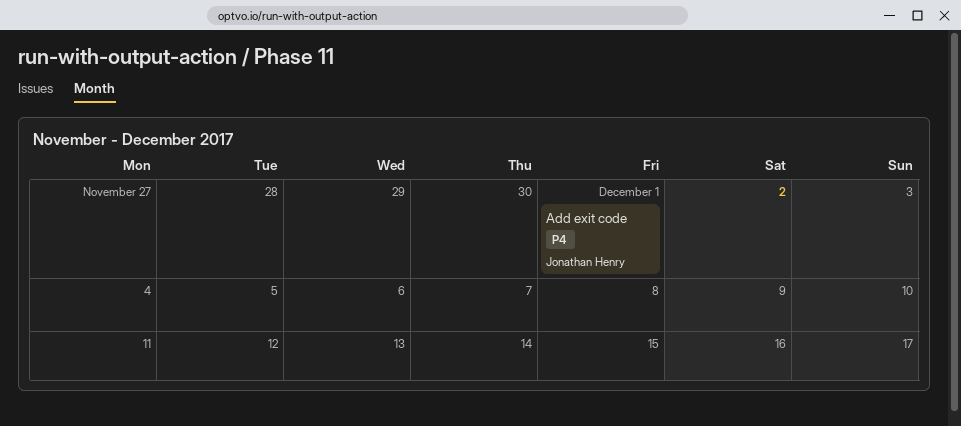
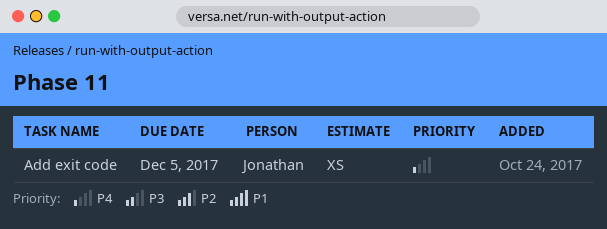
Add exit code, due: Dec 1 -> Dec 5

